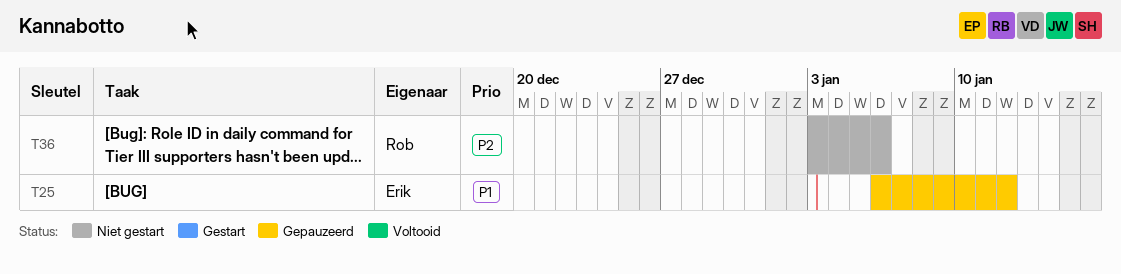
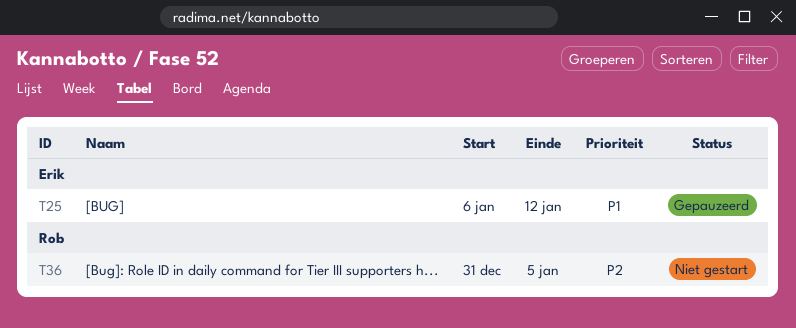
T36, start: Jan 3 -> Dec 31
T36, due: Jan 6 -> Jan 5

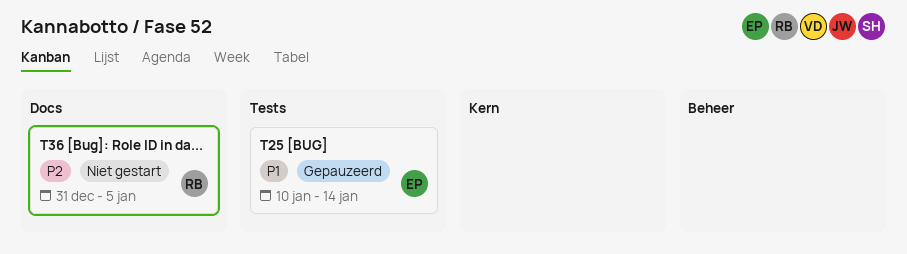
T25, start: Jan 6 -> Jan 10
T25, due: Jan 12 -> Jan 14

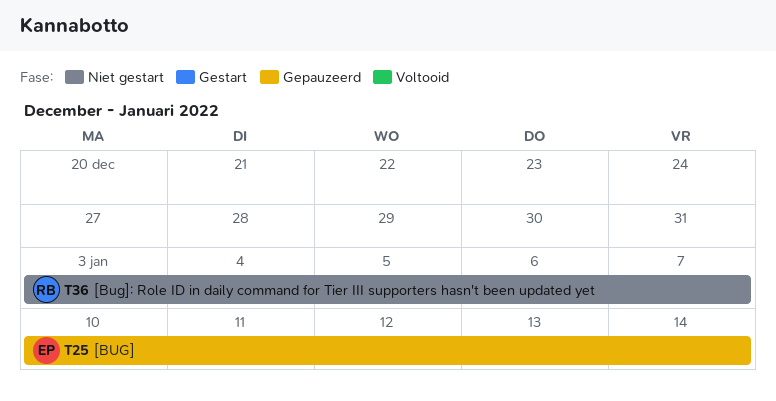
T36, start: Dec 31 -> Jan 3
T36, due: Jan 5 -> Jan 7

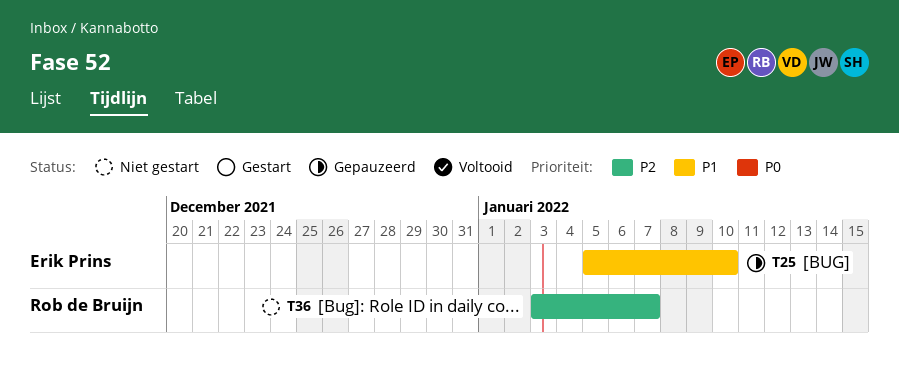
T25, start: Jan 10 -> Jan 5
T25, due: Jan 14 -> Jan 10

